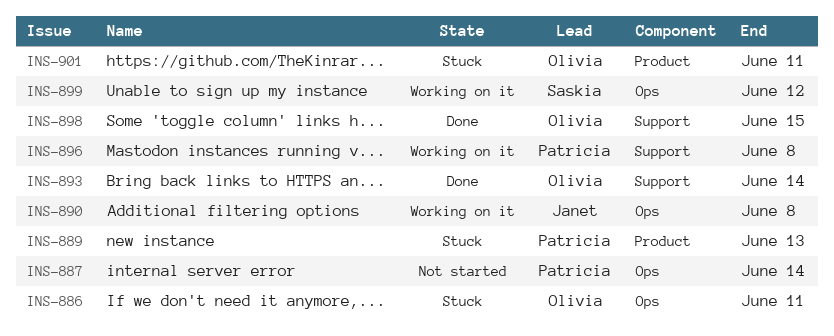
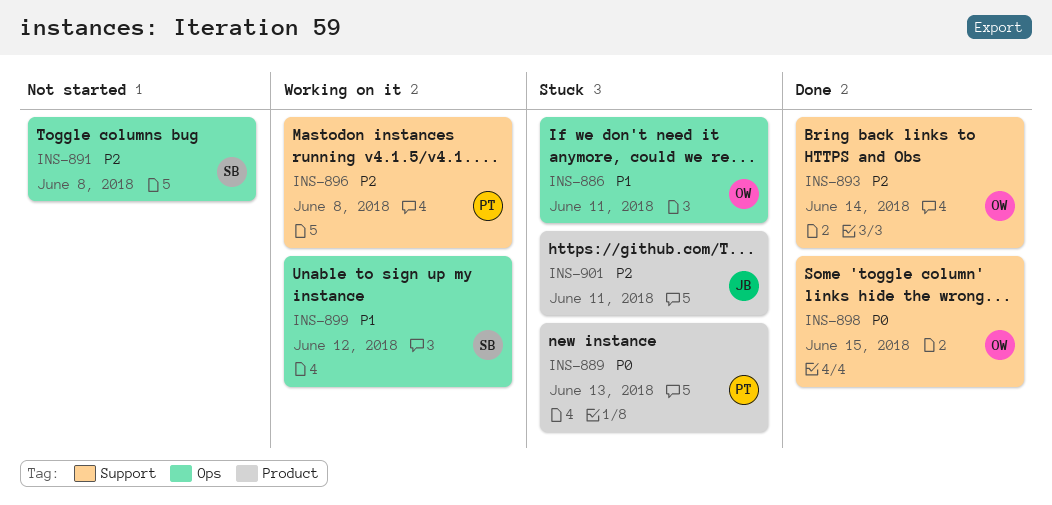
INS-887: present -> none
INS-890: present -> none
INS-891: none -> present
INS-901, owner: Olivia -> Janet

